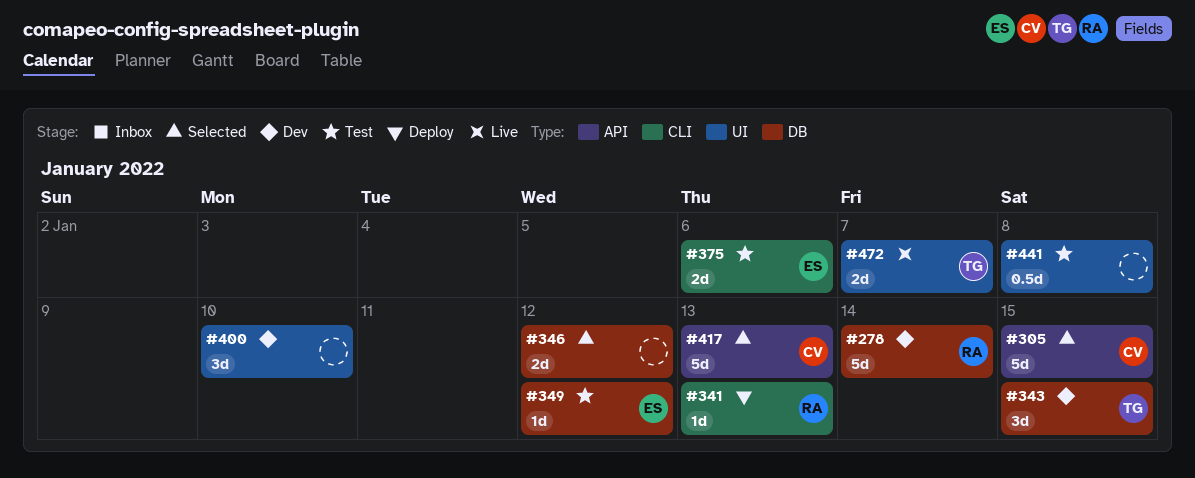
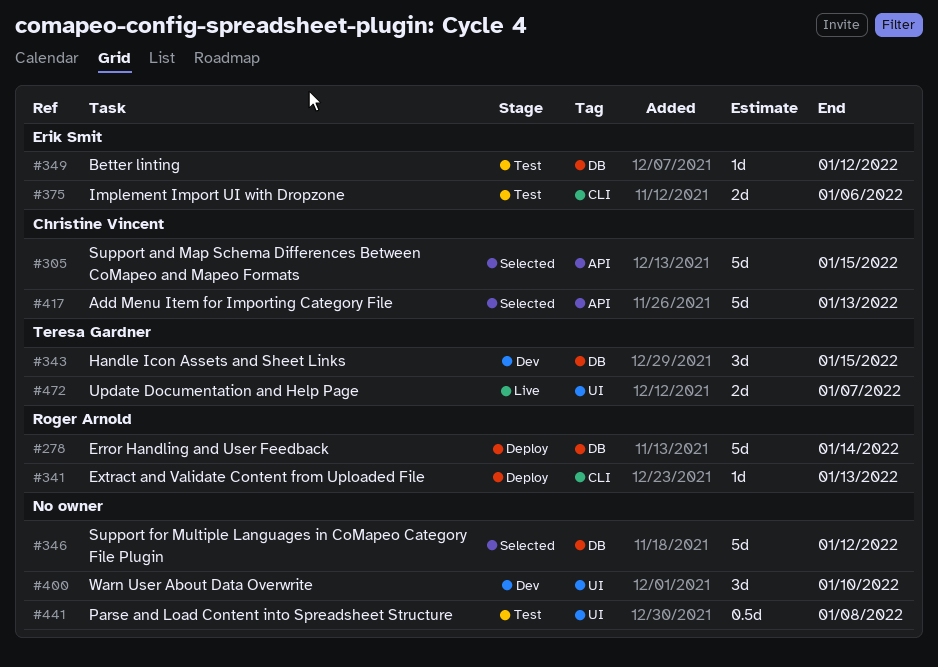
#278, status: Dev -> Deploy
#346, estimate: 2d -> 5d

